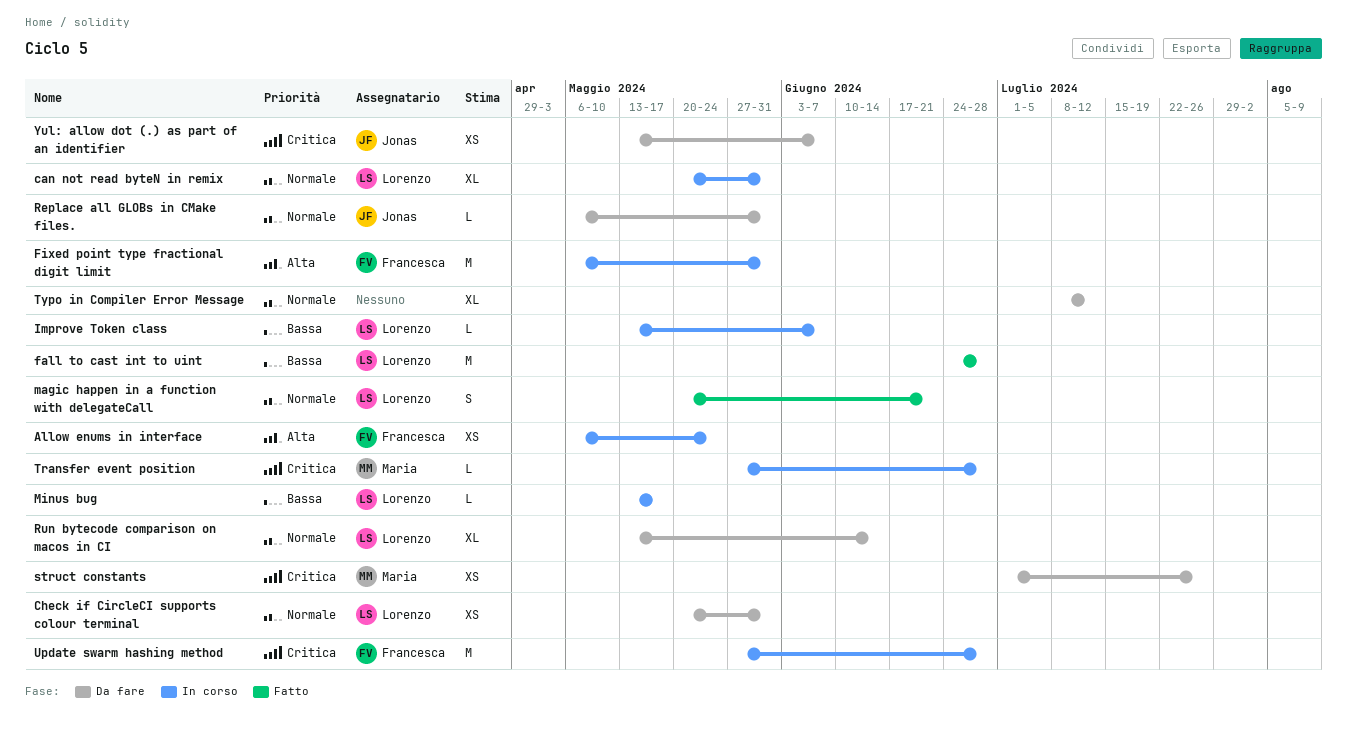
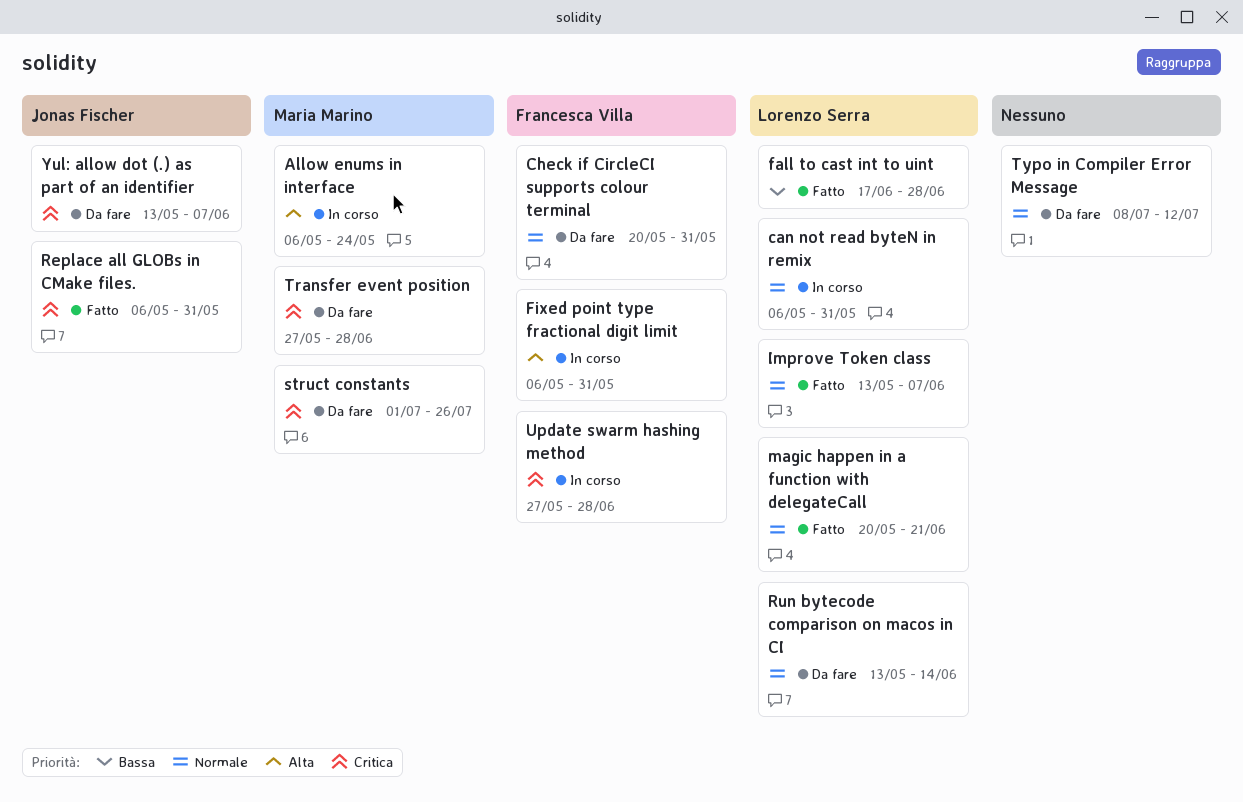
Allow enums in interface, owner: Francesca Villa -> Maria Marino
can not read byteN in remix, start: May 20 -> May 6
Check if CircleCI supports colour terminal, owner: Lorenzo Serra -> Francesca Villa
fall to cast int to uint, start: Jun 24 -> Jun 17
Improve Token class, status: In corso -> Fatto
Improve Token class, priority: Bassa -> Normale
Minus bug: present -> none
Replace all GLOBs in CMake files., status: Da fare -> Fatto
Replace all GLOBs in CMake files., priority: Normale -> Critica
Transfer event position, status: In corso -> Da fare

